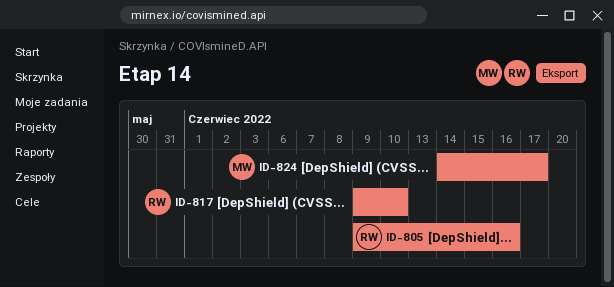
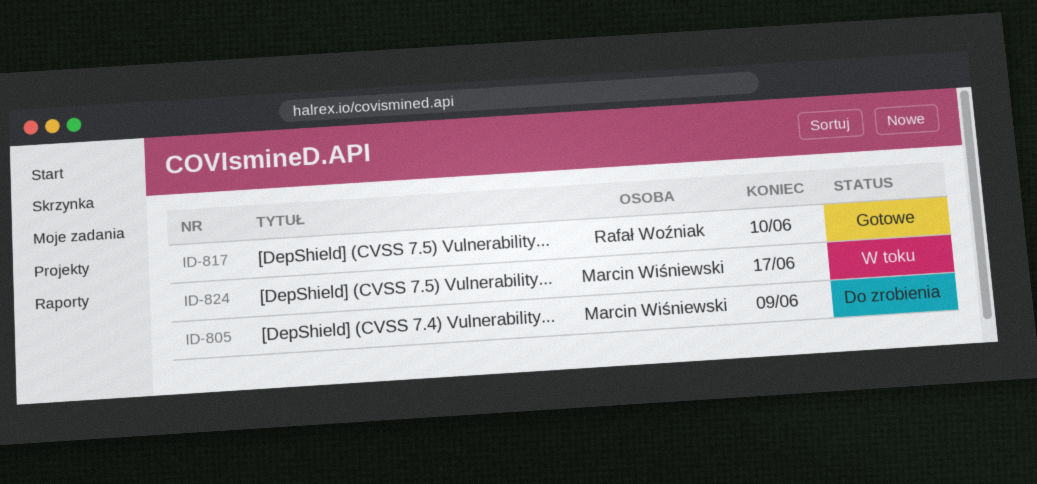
ID-805, owner: Rafał Woźniak -> Marcin Wiśniewski
ID-805, due: Jun 16 -> Jun 9

